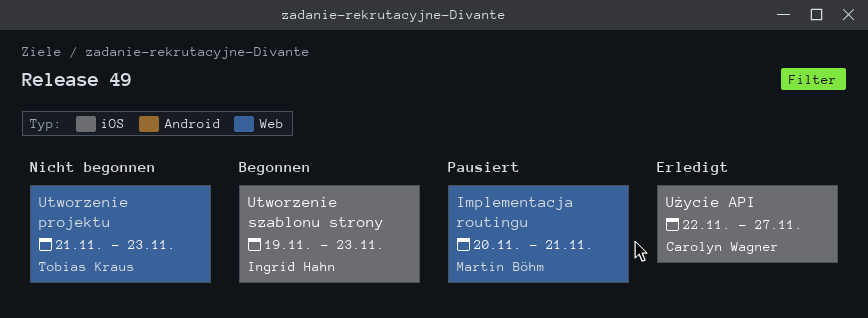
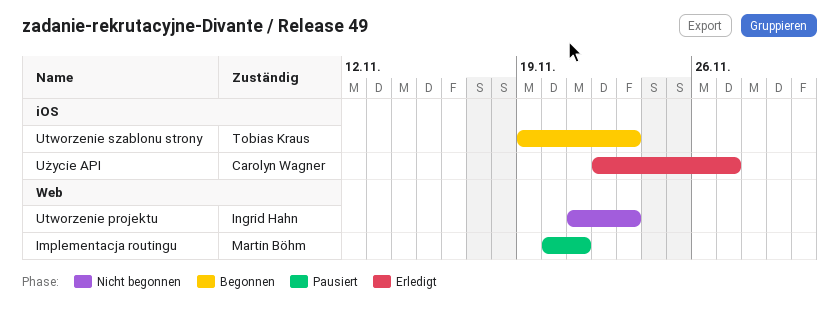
Utworzenie projektu, owner: Tobias Kraus -> Ingrid Hahn
Utworzenie szablonu strony, owner: Ingrid Hahn -> Tobias Kraus

